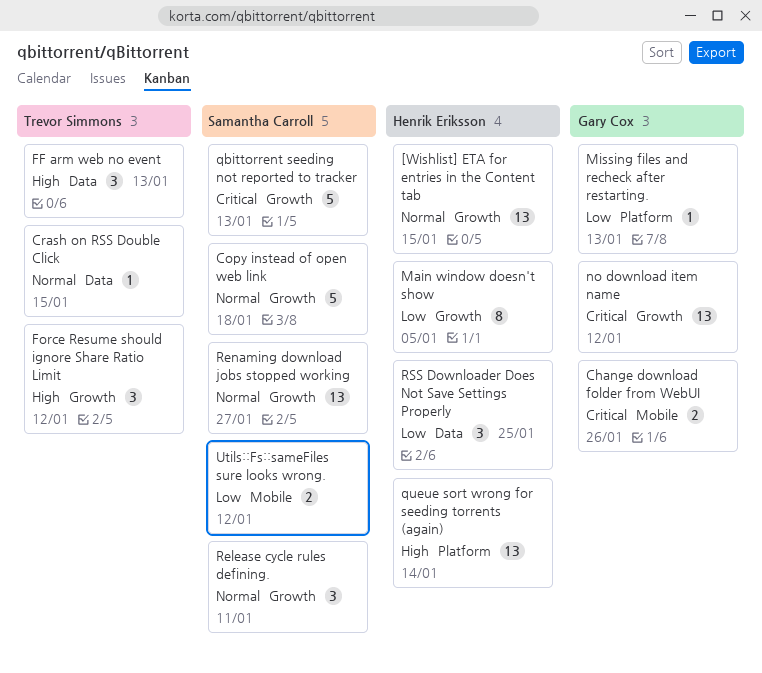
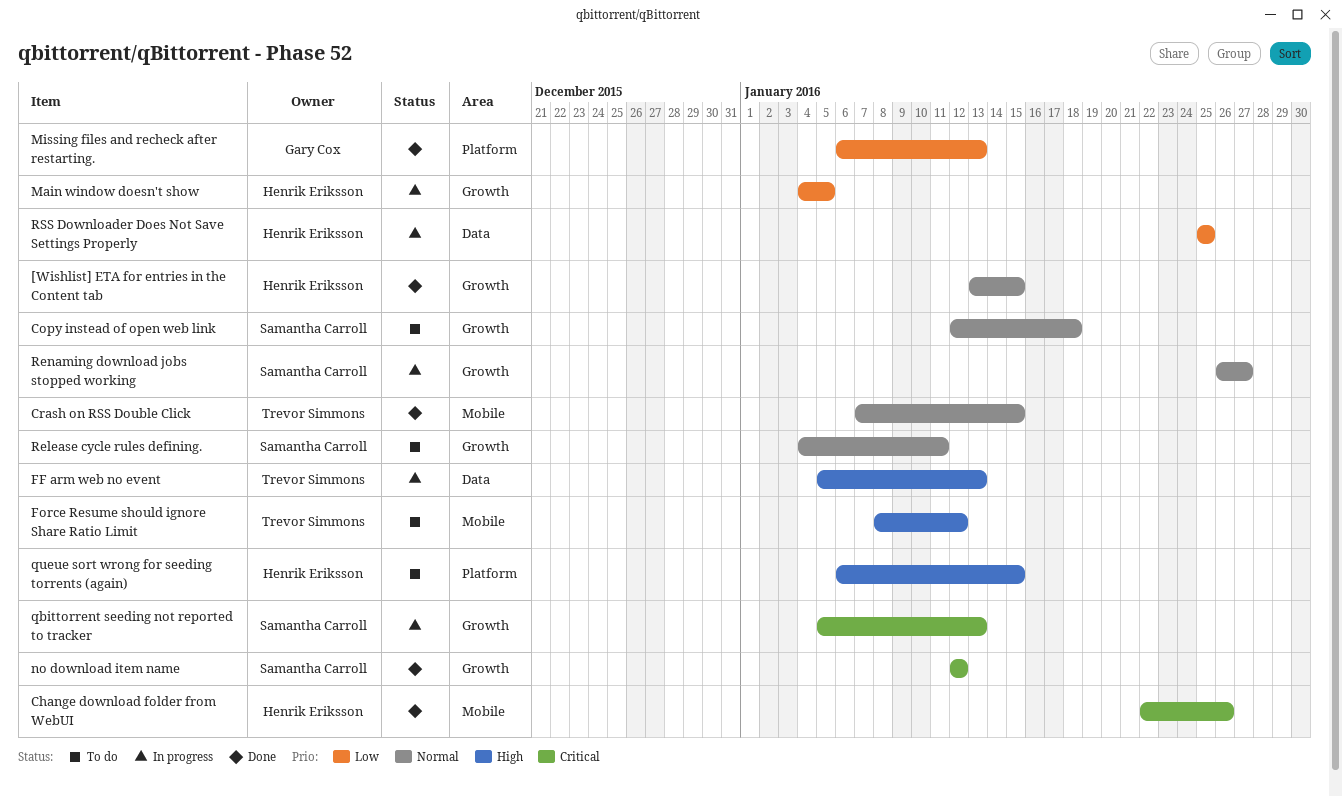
Change download folder from WebUI, owner: Gary Cox -> Henrik Eriksson
Crash on RSS Double Click, label: Data -> Mobile
Force Resume should ignore Share Ratio Limit, label: Growth -> Mobile
no download item name, owner: Gary Cox -> Samantha Carroll
queue sort wrong for seeding torrents (again), due: Jan 14 -> Jan 15
Utils::Fs::sameFiles sure looks wrong.: present -> none

